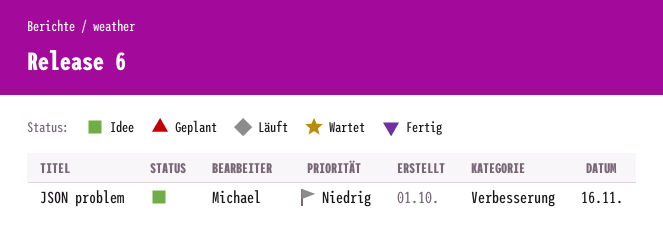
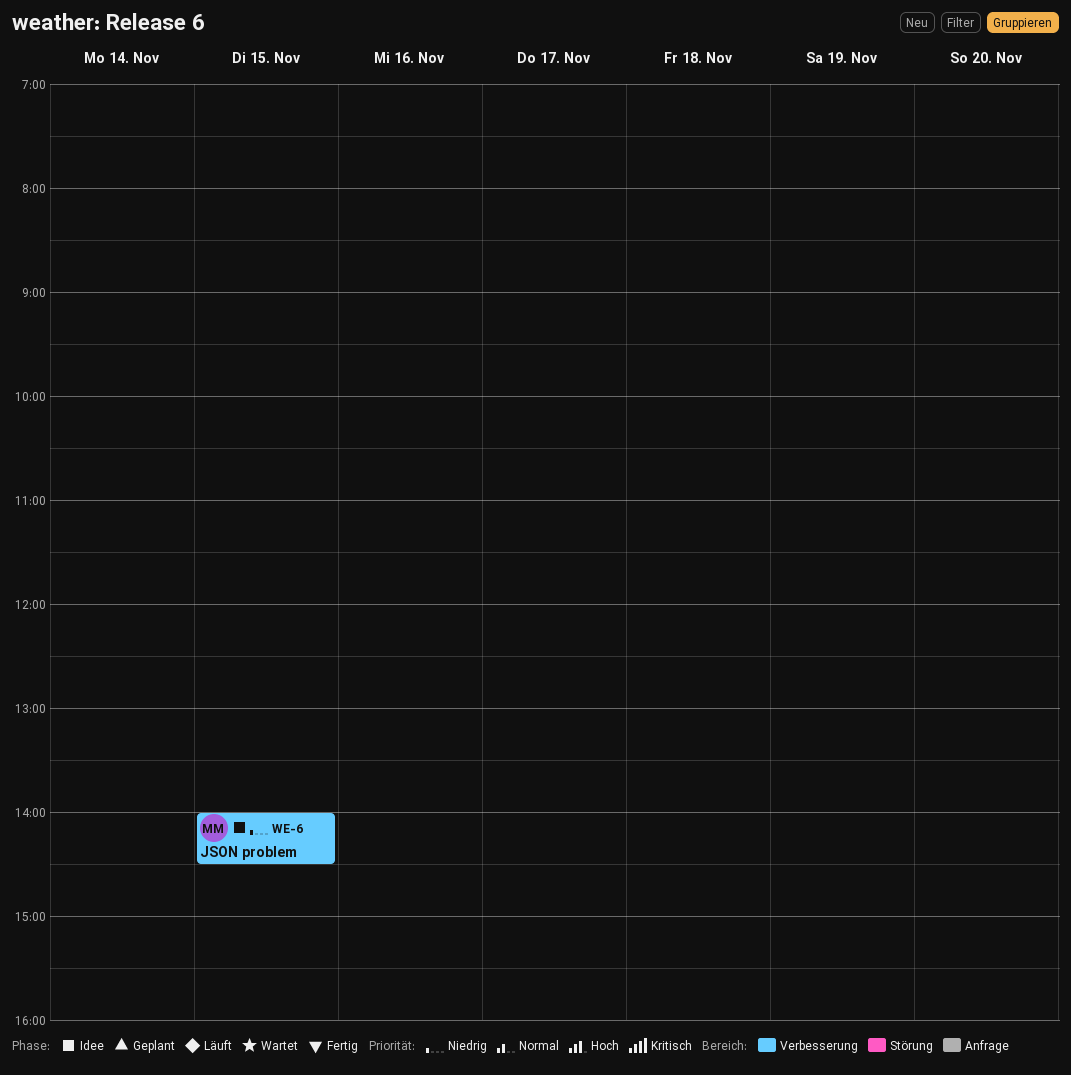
JSON problem, day: Nov 16 -> Nov 15

